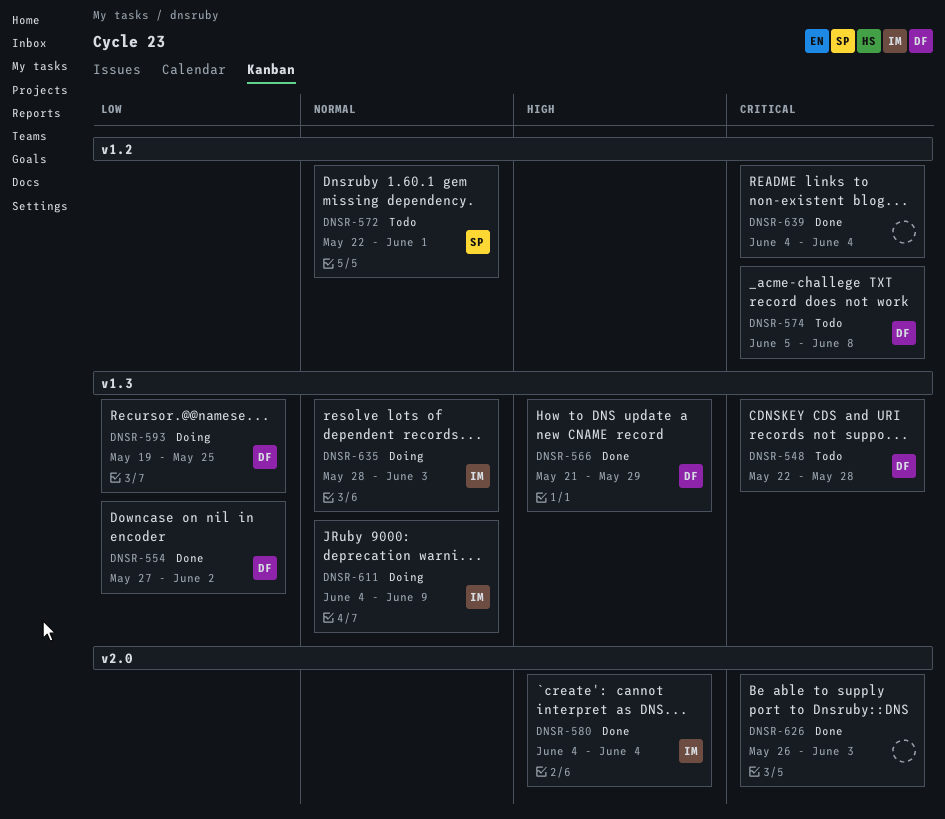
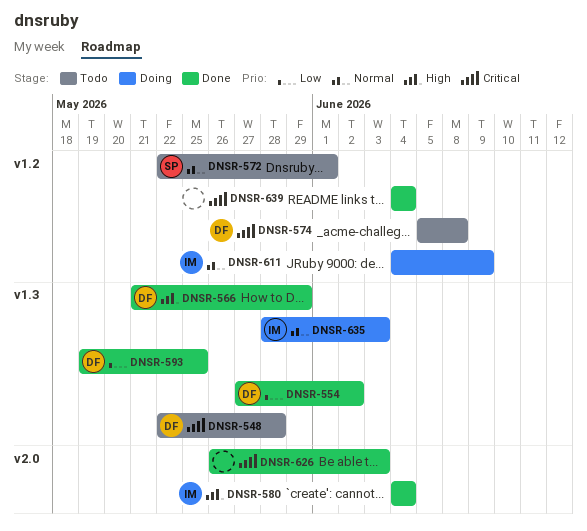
DNSR-593, status: Doing -> Done
DNSR-611, label: v1.3 -> v1.2

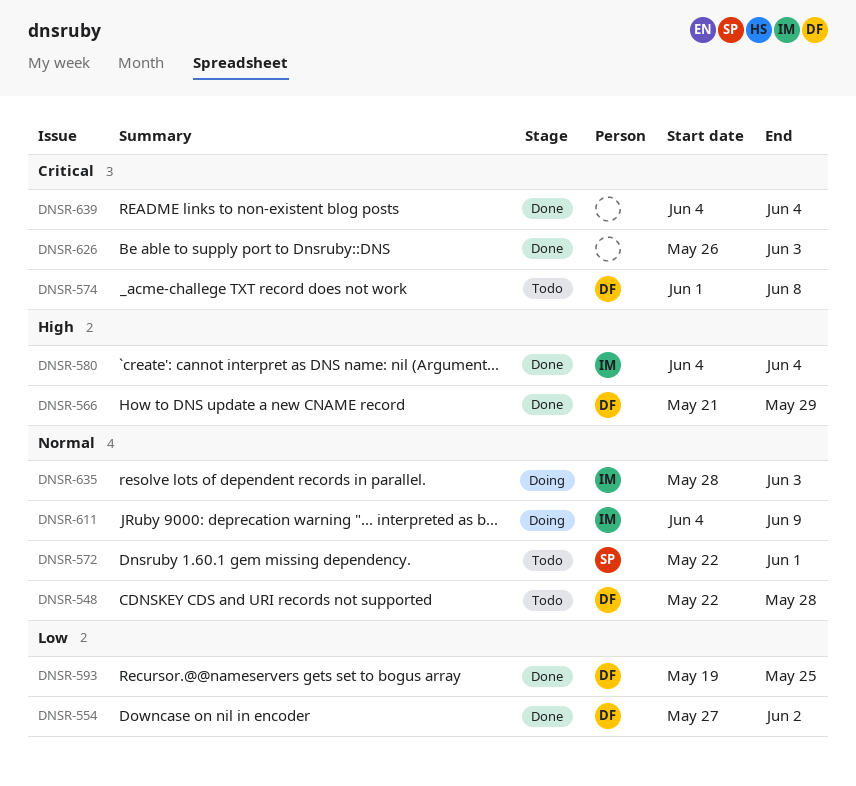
DNSR-548, priority: Critical -> Normal
DNSR-574, start: Jun 5 -> Jun 1

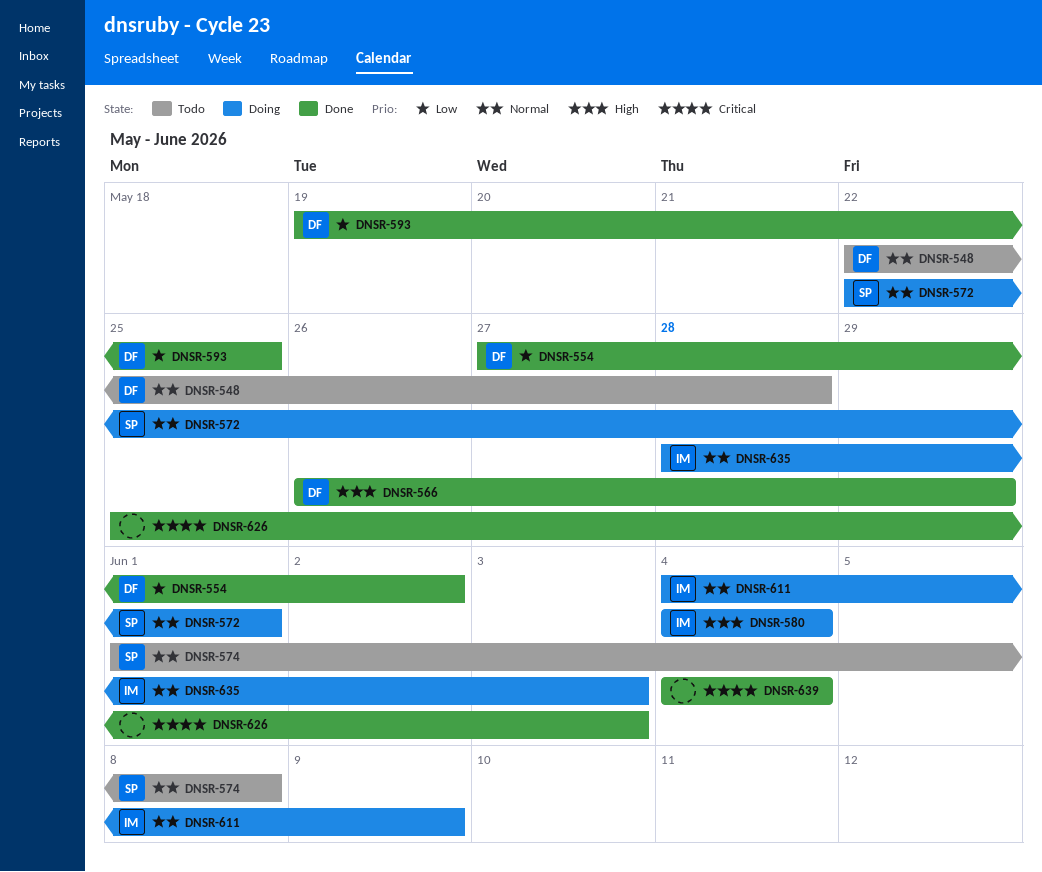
DNSR-566, start: May 21 -> May 26
DNSR-572, status: Todo -> Doing
DNSR-574, owner: DF -> SP
DNSR-574, priority: Critical -> Normal
DNSR-580, status: Done -> Doing
DNSR-626, start: May 26 -> May 25

